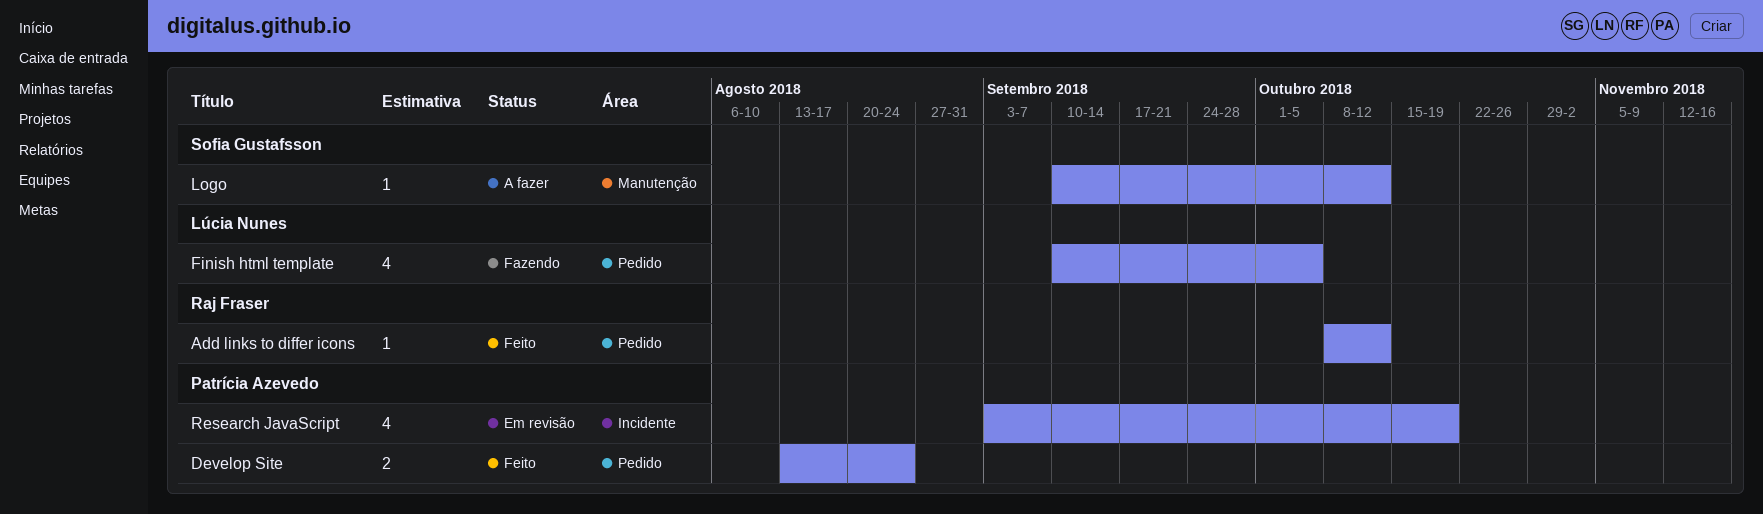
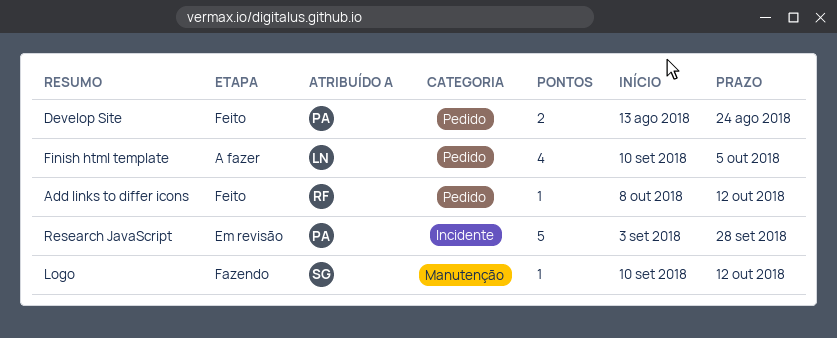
Finish html template, status: Fazendo -> A fazer
Logo, status: A fazer -> Fazendo
Research JavaScript, estimate: 4 -> 5
Research JavaScript, due: Oct 19 -> Sep 28

